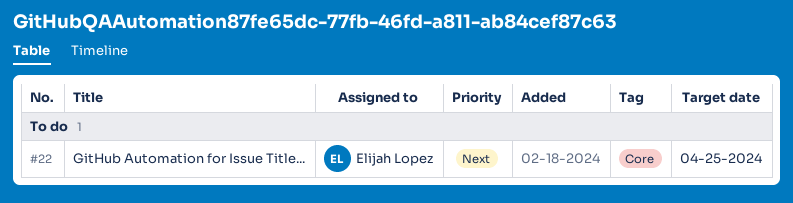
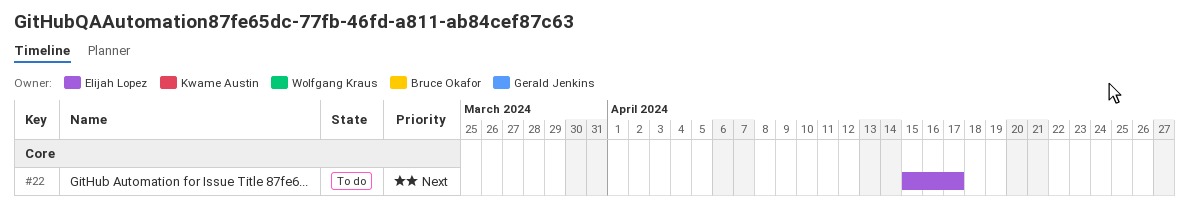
#22, due: Apr 25 -> Apr 17

